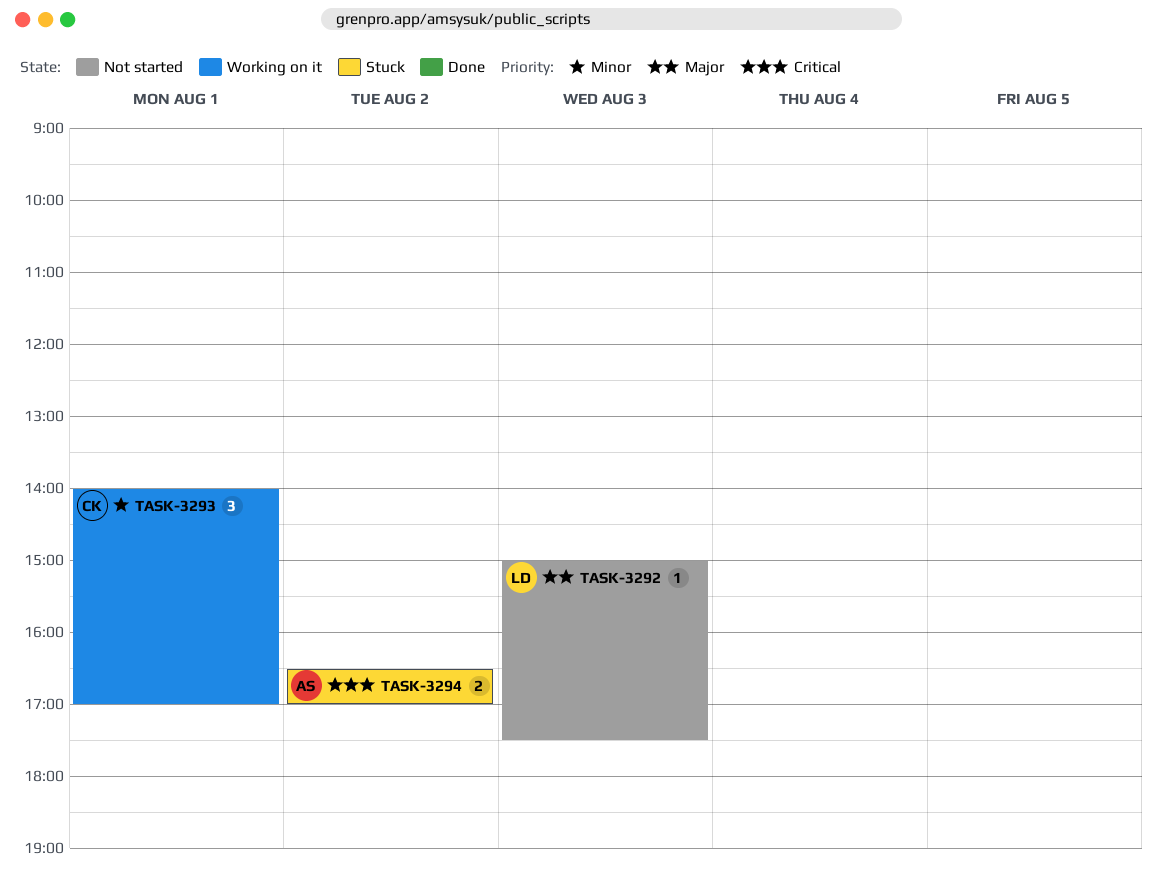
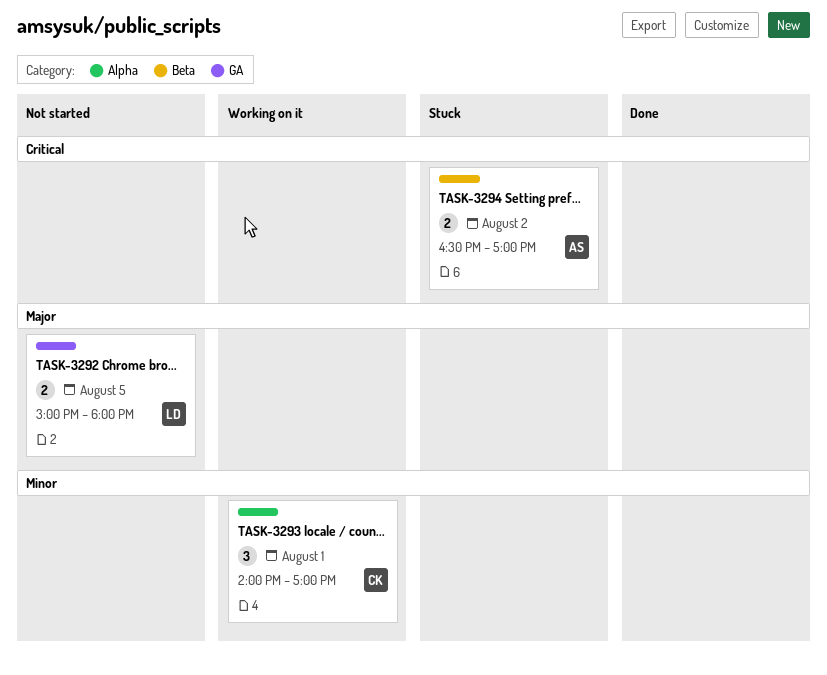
TASK-3292, estimate: 1 -> 2
TASK-3292, day: Aug 3 -> Aug 5
TASK-3292, ends: 17:30 -> 18:00

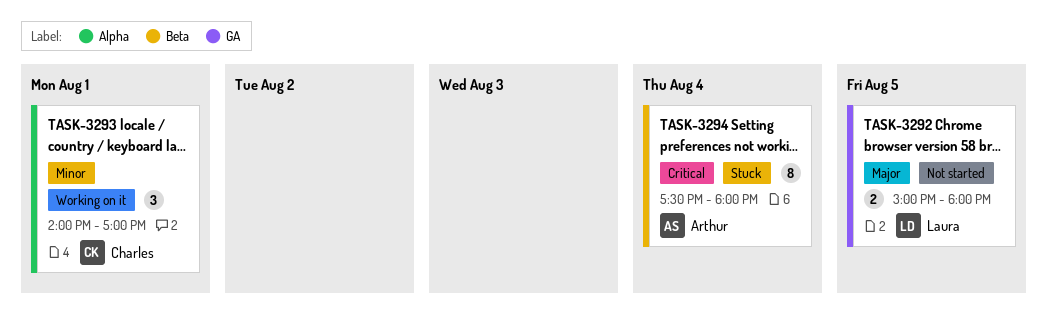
TASK-3294, estimate: 2 -> 8
TASK-3294, day: Aug 2 -> Aug 4
TASK-3294, begins: 16:30 -> 17:30
TASK-3294, ends: 17:00 -> 18:00

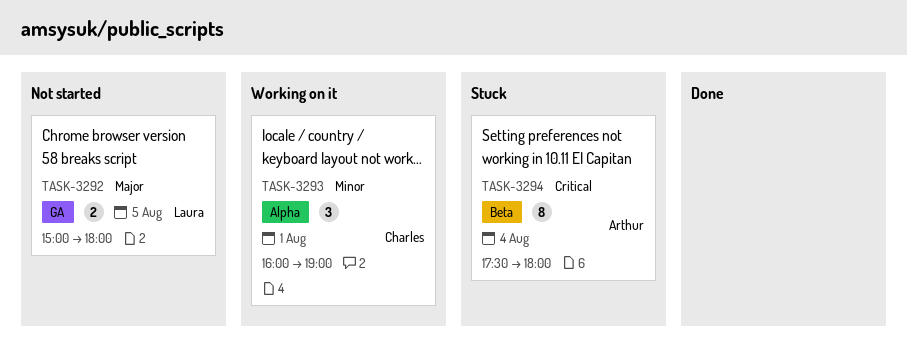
TASK-3293, begins: 14:00 -> 16:00
TASK-3293, ends: 17:00 -> 19:00

